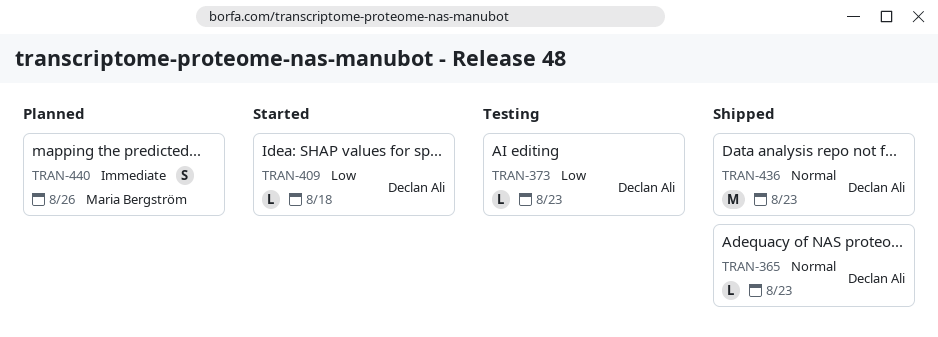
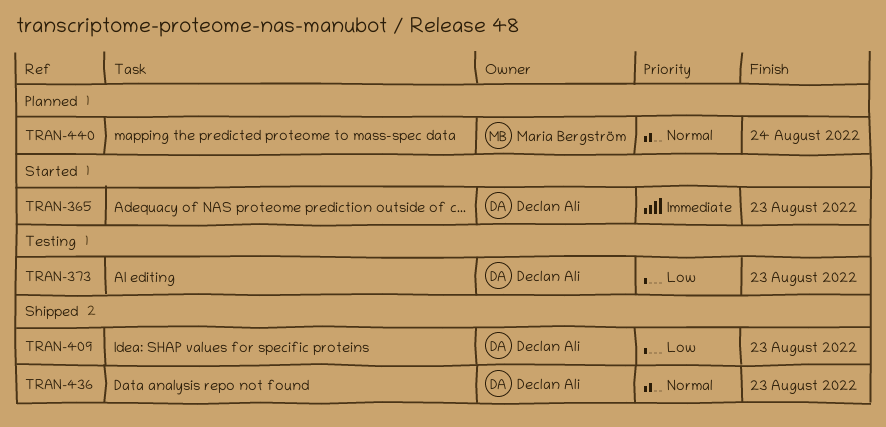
TRAN-365, status: Shipped -> Started
TRAN-365, priority: Normal -> Immediate
TRAN-409, status: Started -> Shipped
TRAN-409, due: Aug 18 -> Aug 23
TRAN-440, priority: Immediate -> Normal
TRAN-440, due: Aug 26 -> Aug 24

